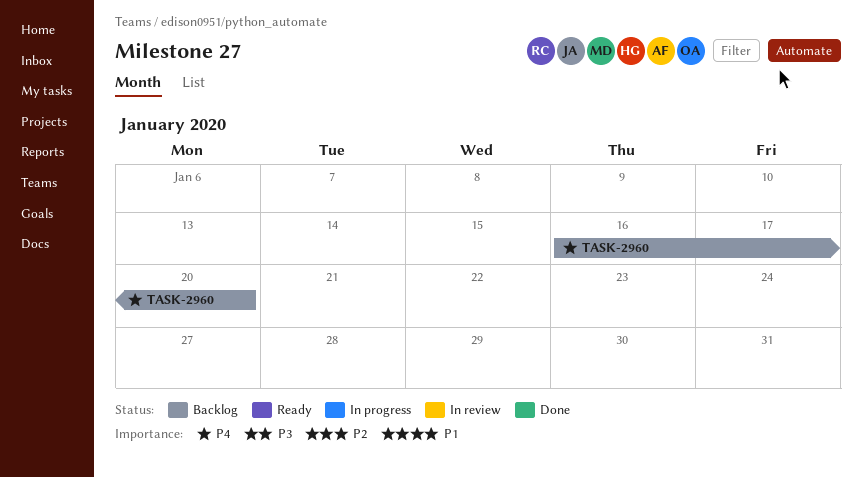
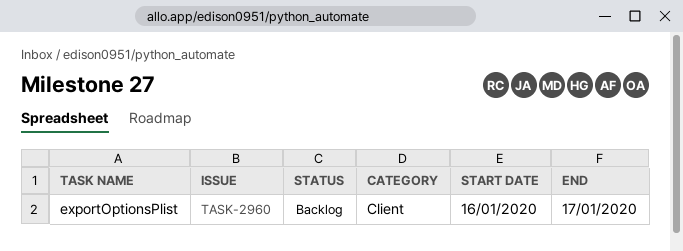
TASK-2960, due: Jan 20 -> Jan 17

